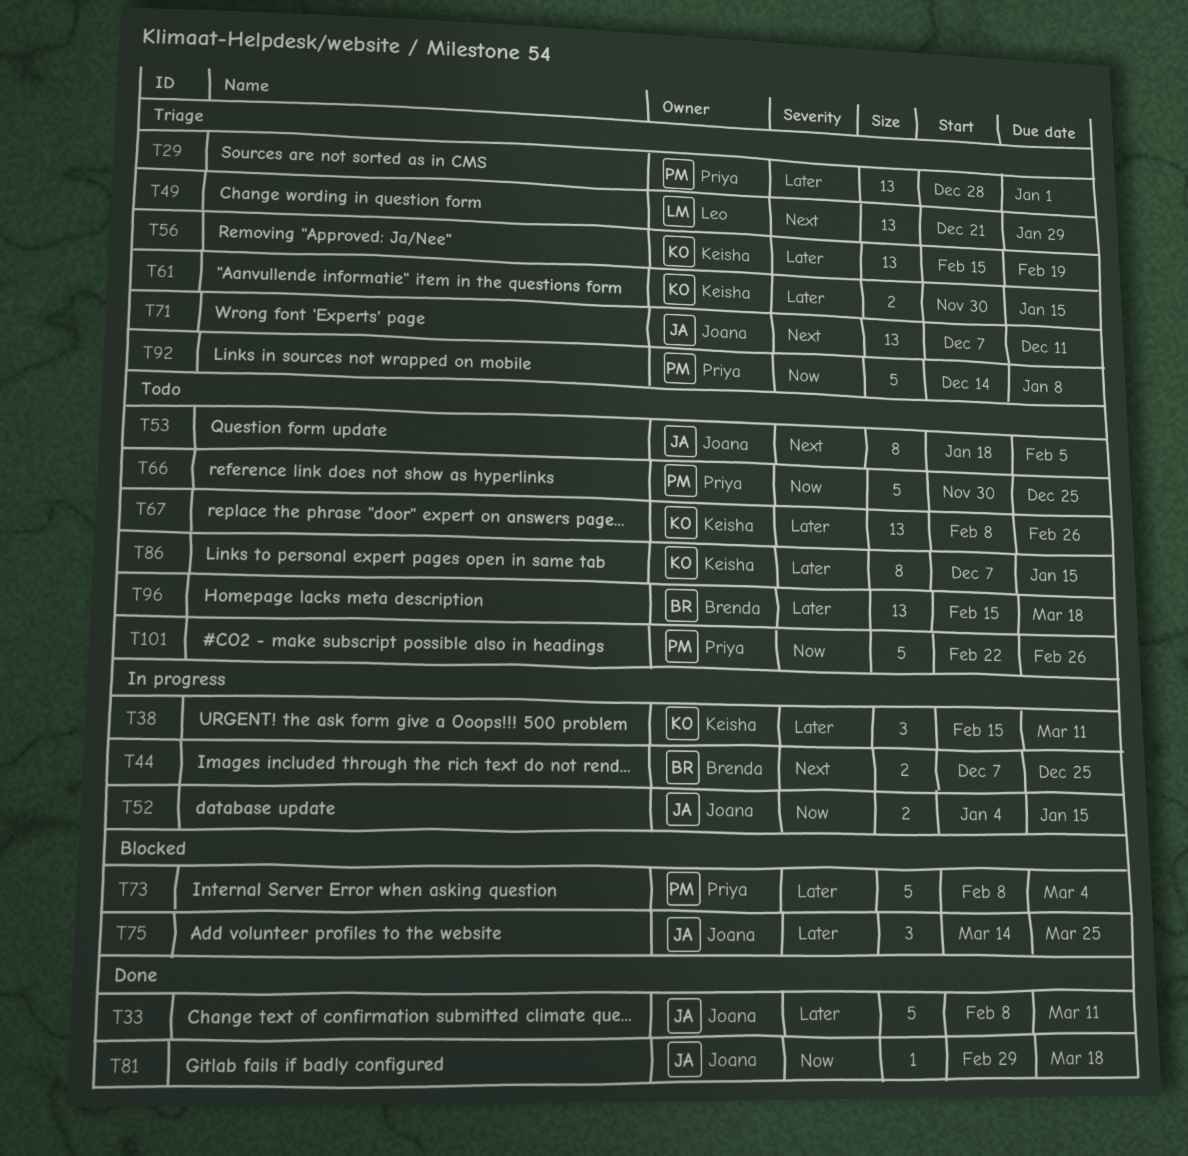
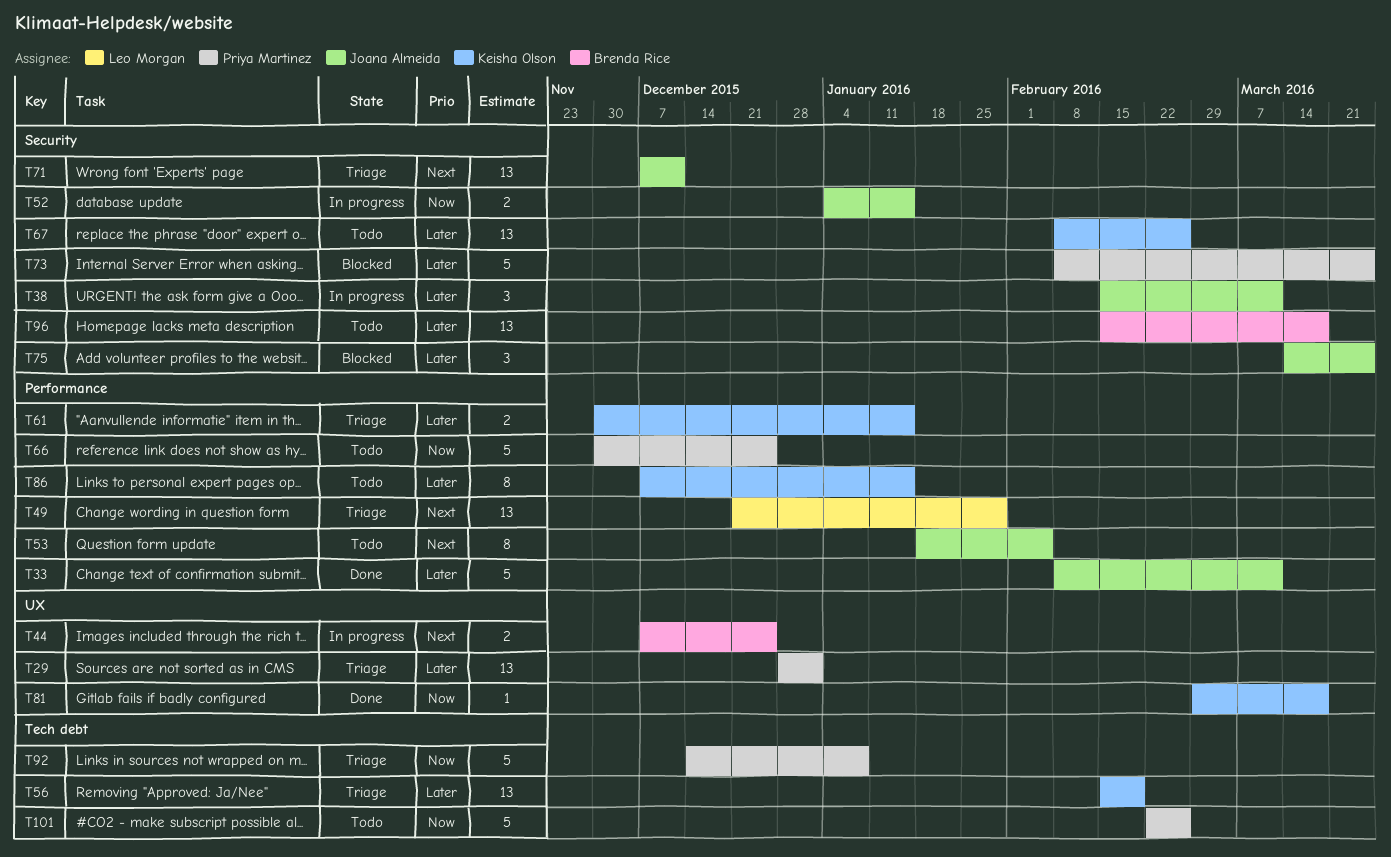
T38, owner: Keisha Olson -> Joana Almeida
T73, due: Mar 4 -> Mar 25
T81, owner: Joana Almeida -> Keisha Olson

